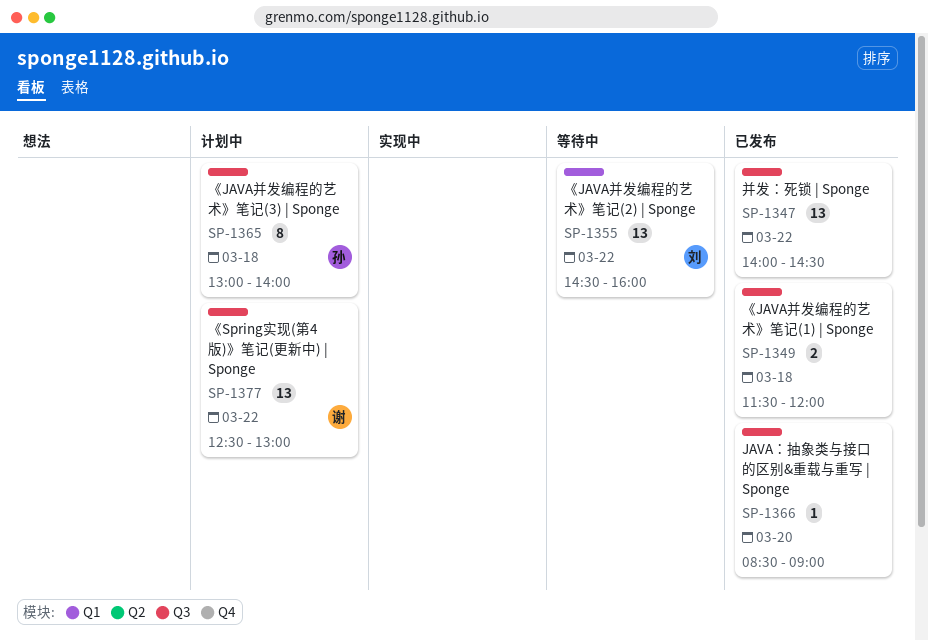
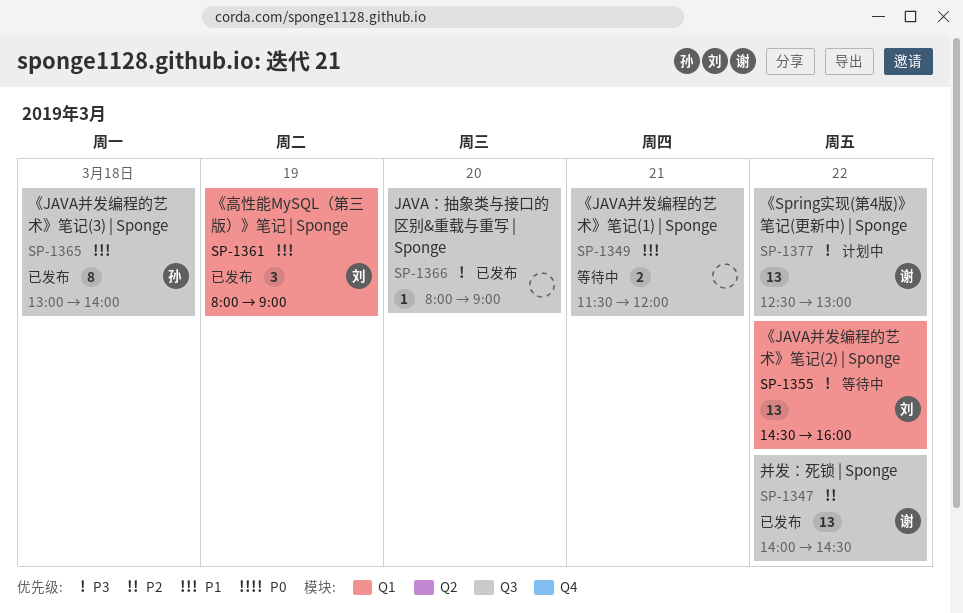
SP-1347, owner: none -> 谢
SP-1349, status: 已发布 -> 等待中
SP-1349, day: Mar 18 -> Mar 21
SP-1361: none -> present
SP-1365, status: 计划中 -> 已发布
SP-1366, begins: 08:30 -> 08:00

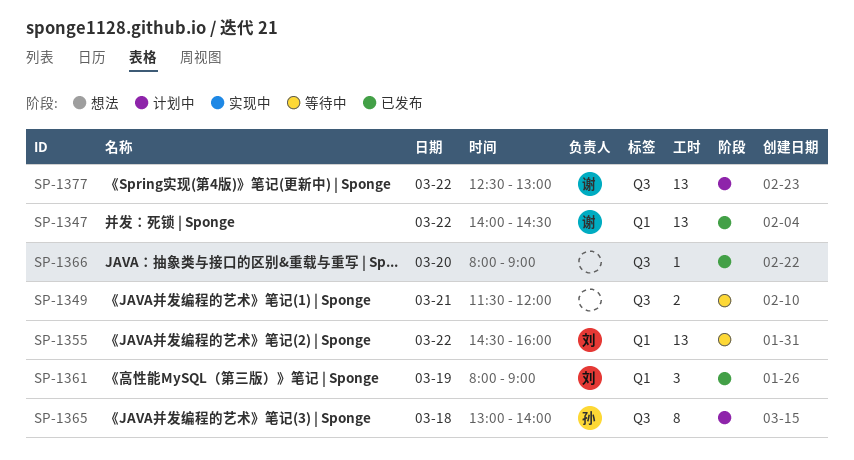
SP-1347, label: Q3 -> Q1
SP-1365, status: 已发布 -> 计划中

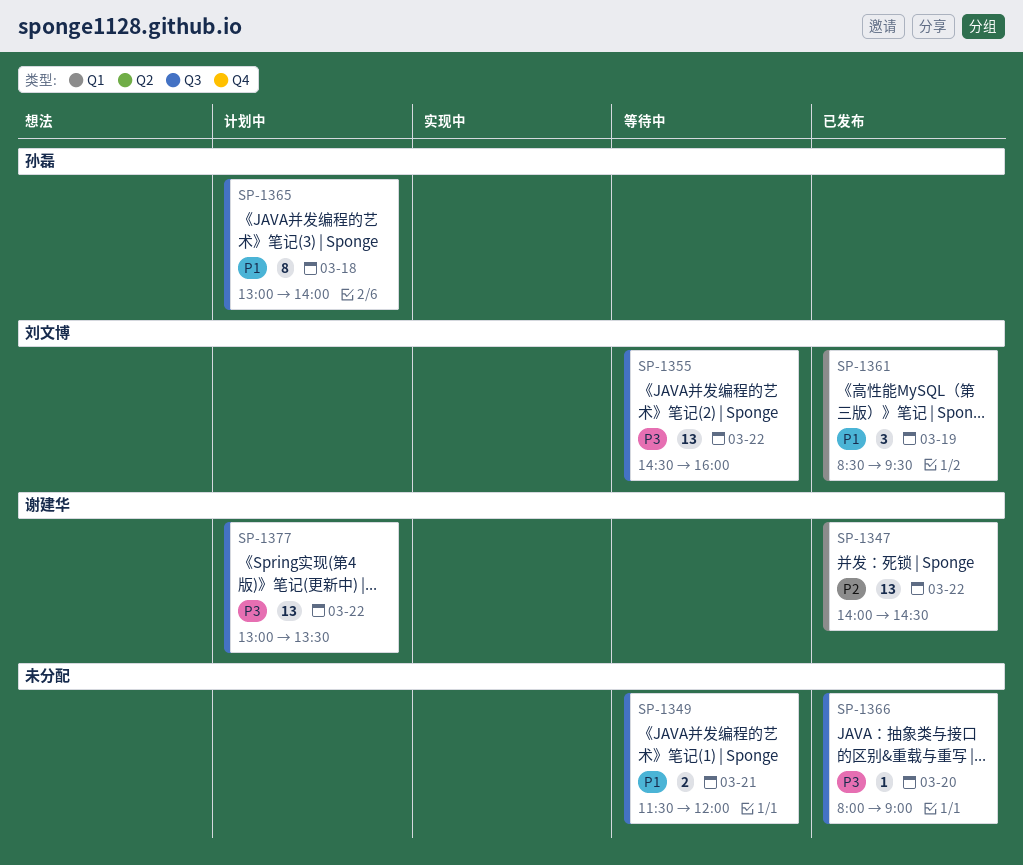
SP-1355, label: Q1 -> Q3
SP-1361, begins: 08:00 -> 08:30
SP-1361, ends: 09:00 -> 09:30
SP-1377, begins: 12:30 -> 13:00
SP-1377, ends: 13:00 -> 13:30

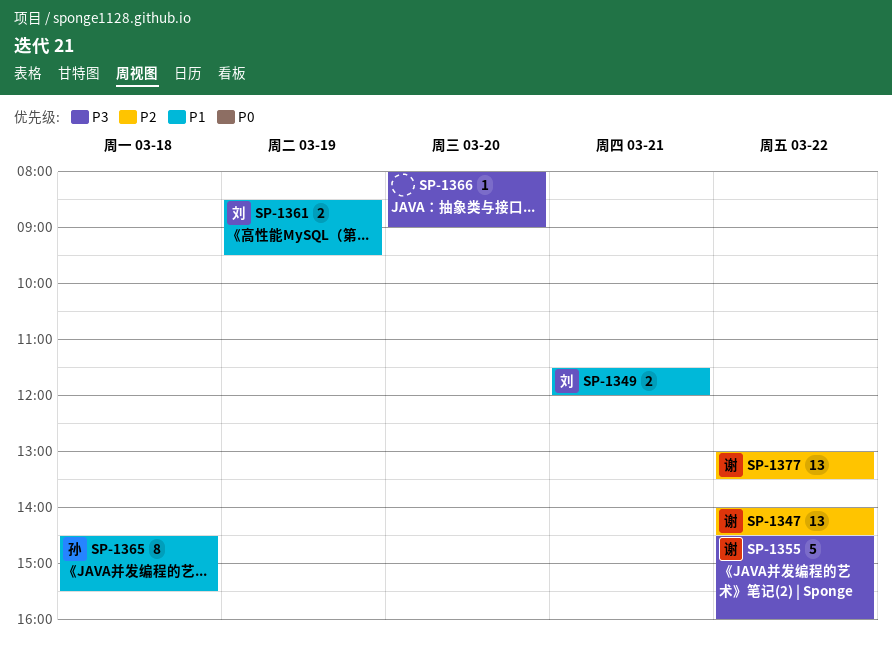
SP-1349, owner: none -> 刘文博
SP-1355, owner: 刘文博 -> 谢建华
SP-1355, estimate: 13 -> 5
SP-1361, estimate: 3 -> 2
SP-1365, begins: 13:00 -> 14:30
SP-1365, ends: 14:00 -> 15:30
SP-1377, priority: P3 -> P2

